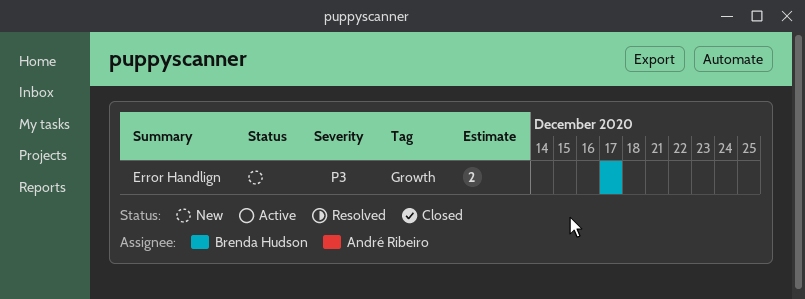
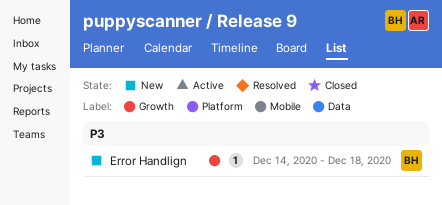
Error Handlign, estimate: 2 -> 1
Error Handlign, start: Dec 17 -> Dec 14
Error Handlign, due: Dec 17 -> Dec 18

